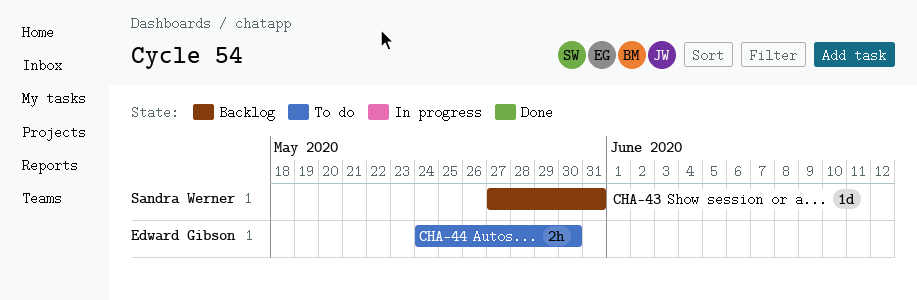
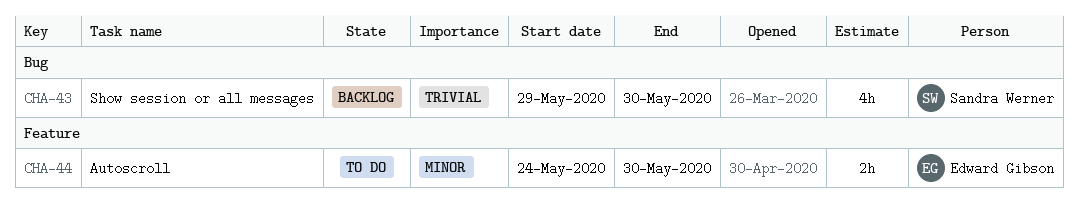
CHA-43, estimate: 1d -> 4h
CHA-43, start: May 27 -> May 29
CHA-43, due: May 31 -> May 30

